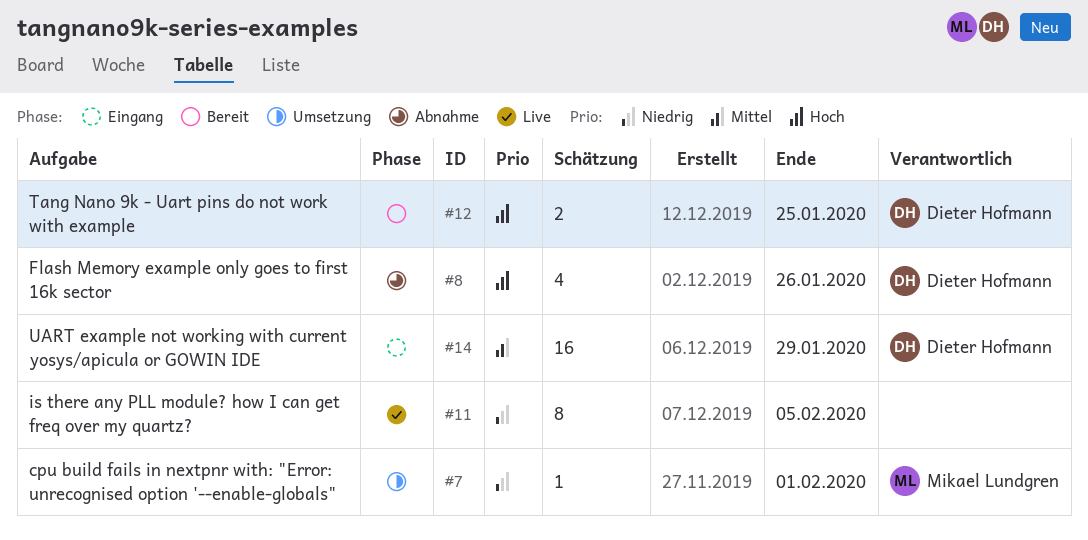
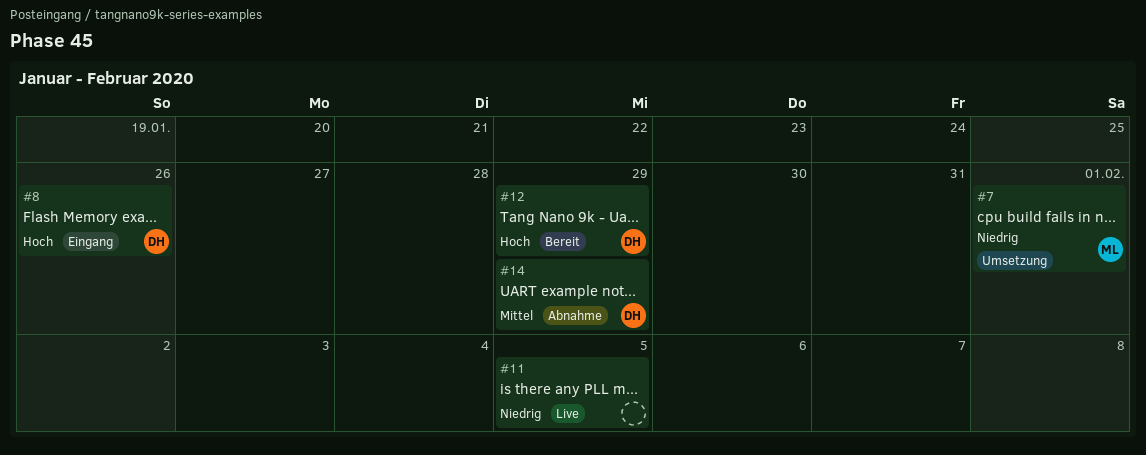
#8, status: Abnahme -> Eingang
#12, due: Jan 25 -> Jan 29
#14, status: Eingang -> Abnahme

